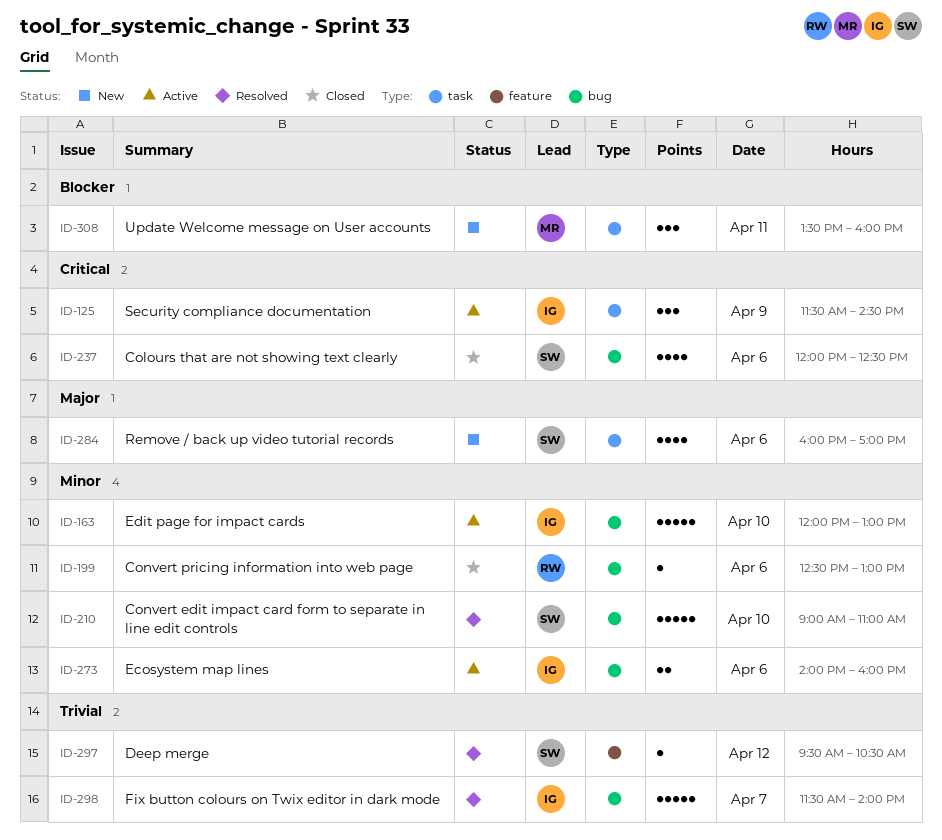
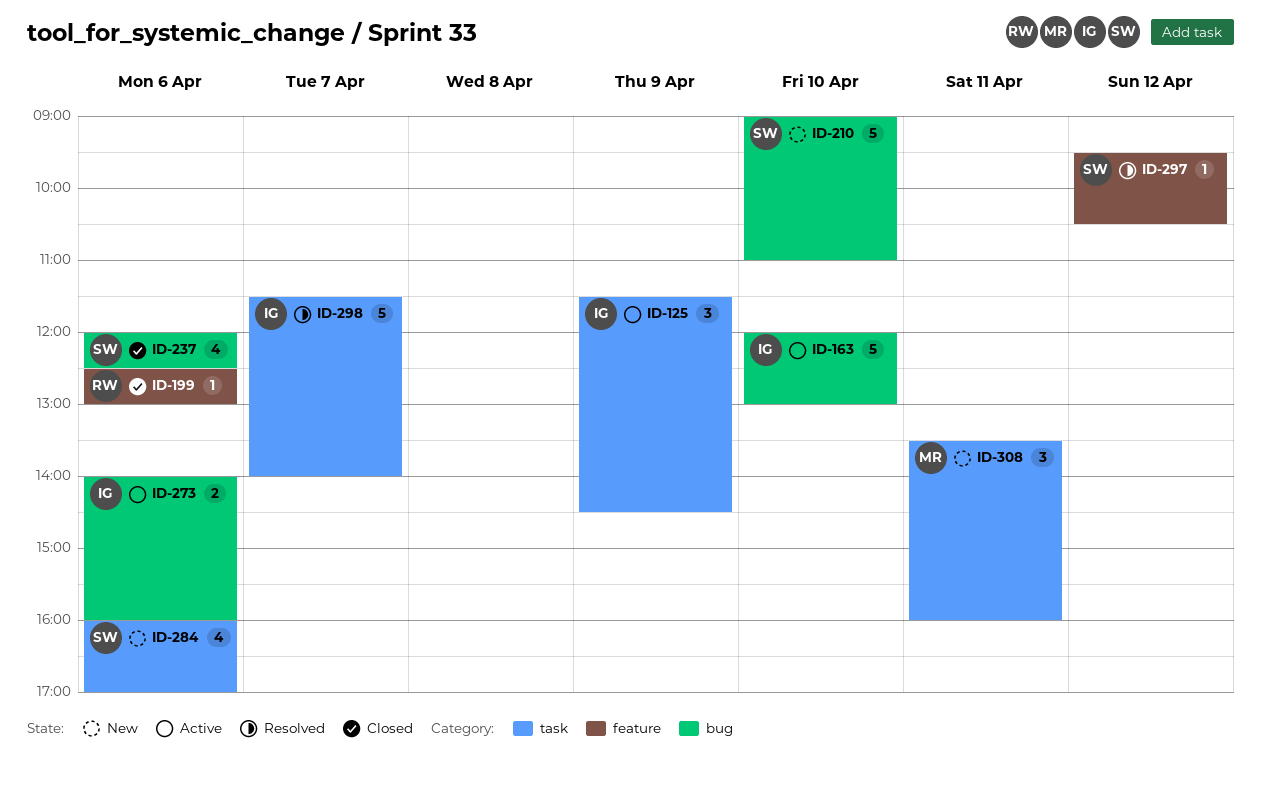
ID-199, label: bug -> feature
ID-210, status: Resolved -> New
ID-298, label: bug -> task

